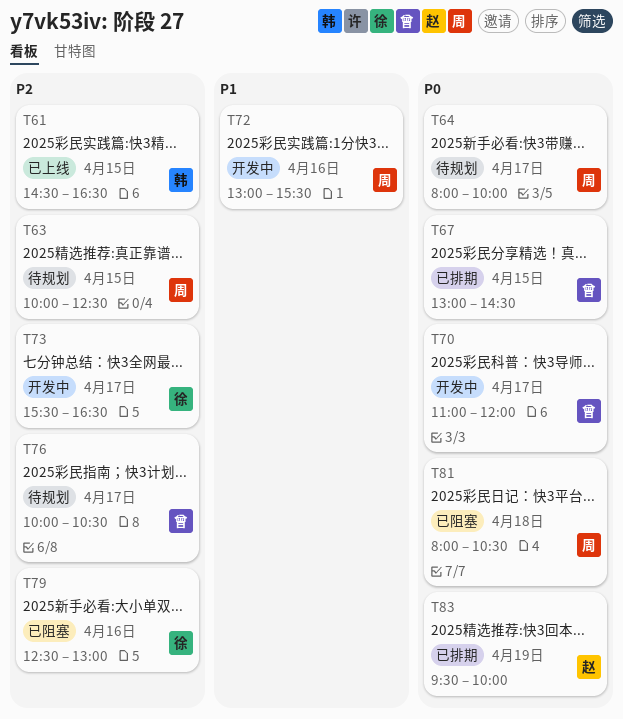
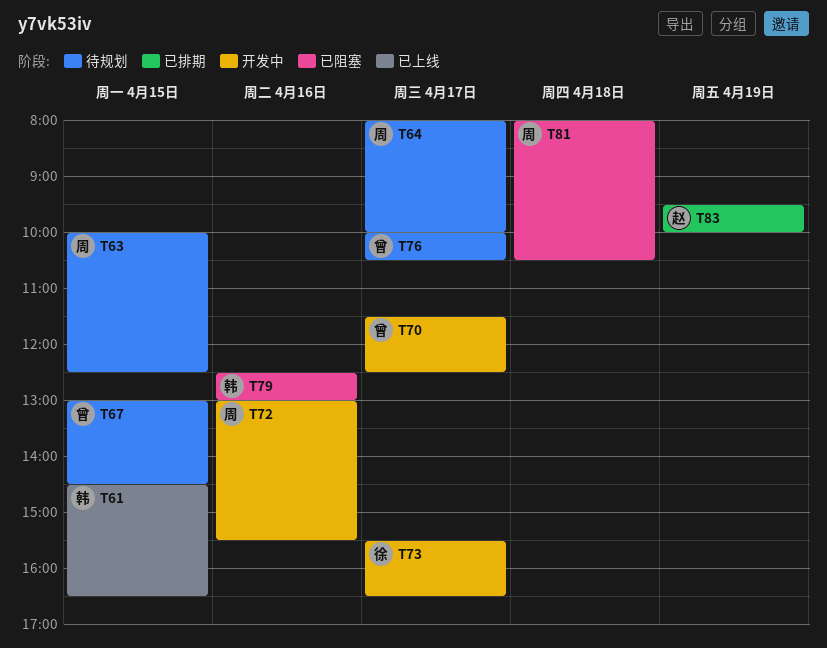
T67, status: 已排期 -> 待规划
T70, begins: 11:00 -> 11:30
T70, ends: 12:00 -> 12:30
T79, owner: 徐 -> 韩

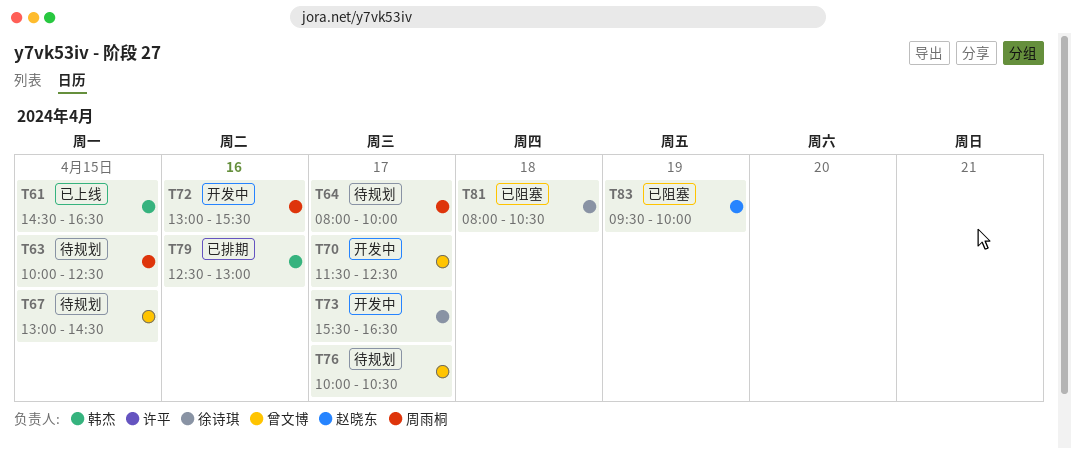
T79, status: 已阻塞 -> 已排期
T81, owner: 周雨桐 -> 徐诗琪
T83, status: 已排期 -> 已阻塞

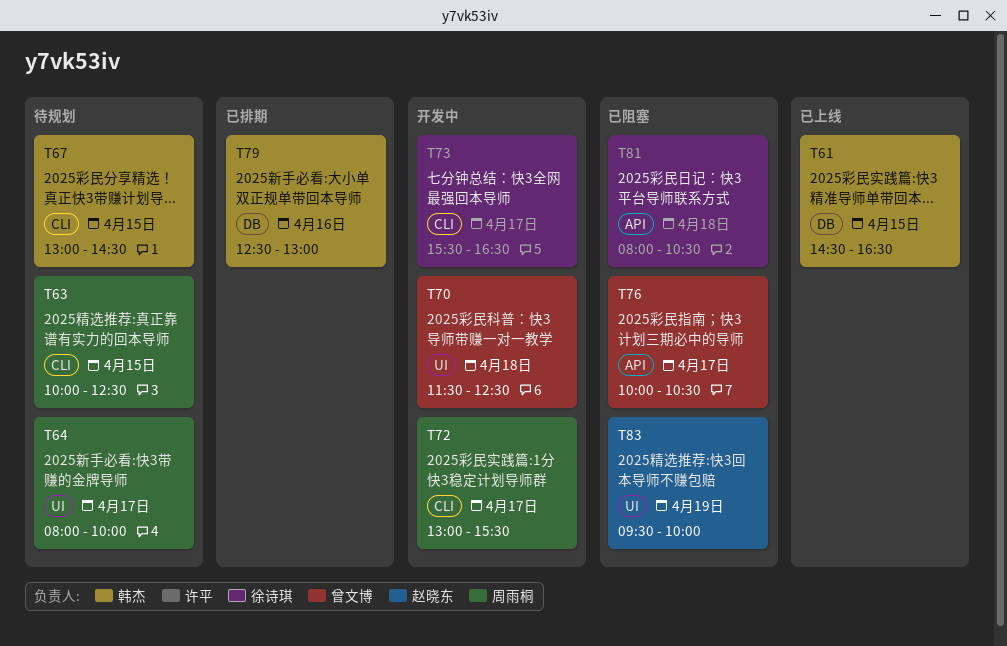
T67, owner: 曾文博 -> 韩杰
T70, day: Apr 17 -> Apr 18
T72, day: Apr 16 -> Apr 17
T76, status: 待规划 -> 已阻塞

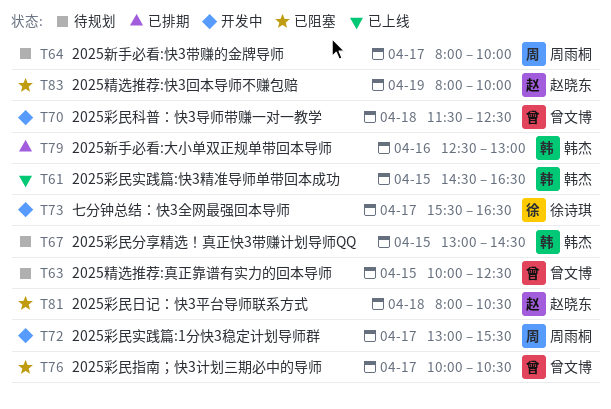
T63, owner: 周雨桐 -> 曾文博
T81, owner: 徐诗琪 -> 赵晓东
T83, begins: 09:30 -> 08:00

